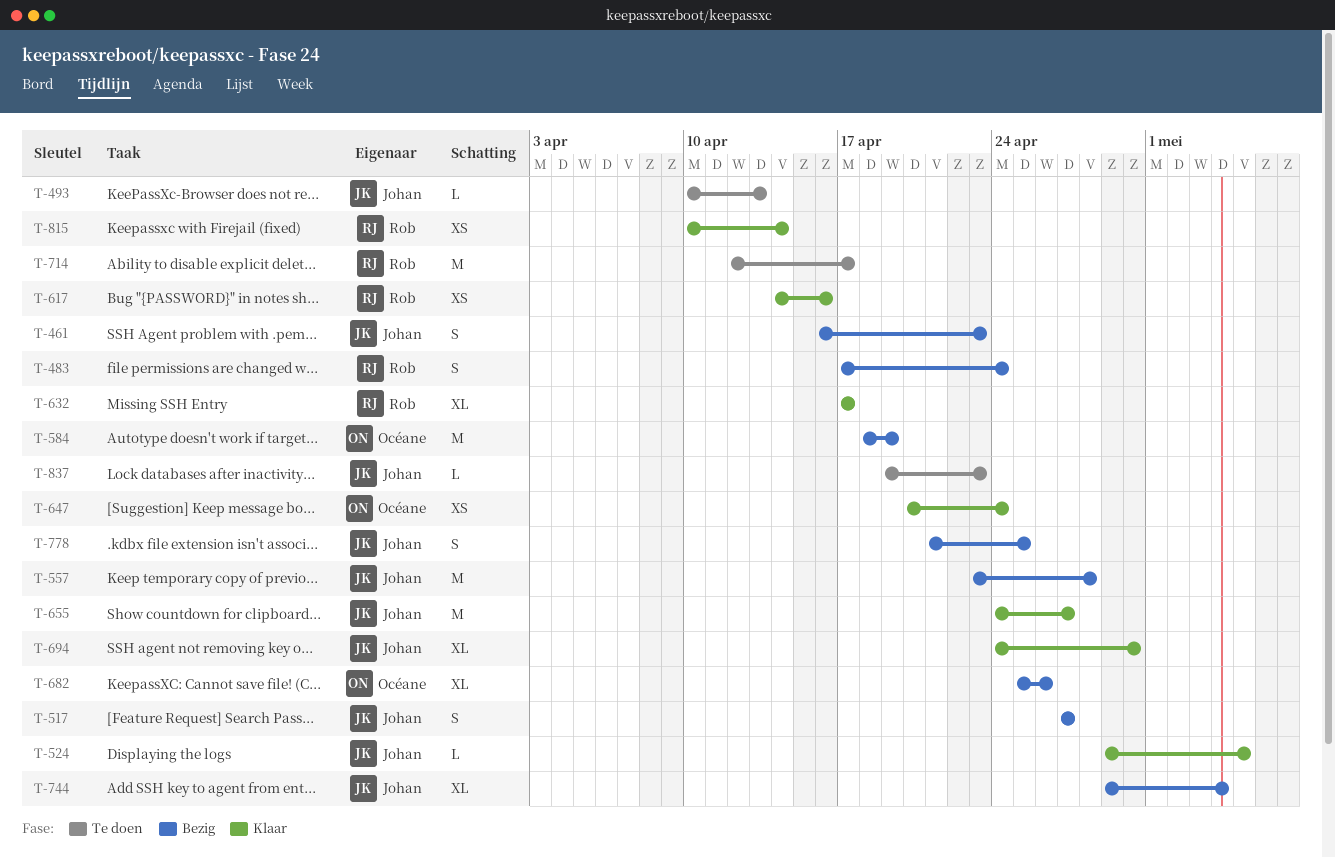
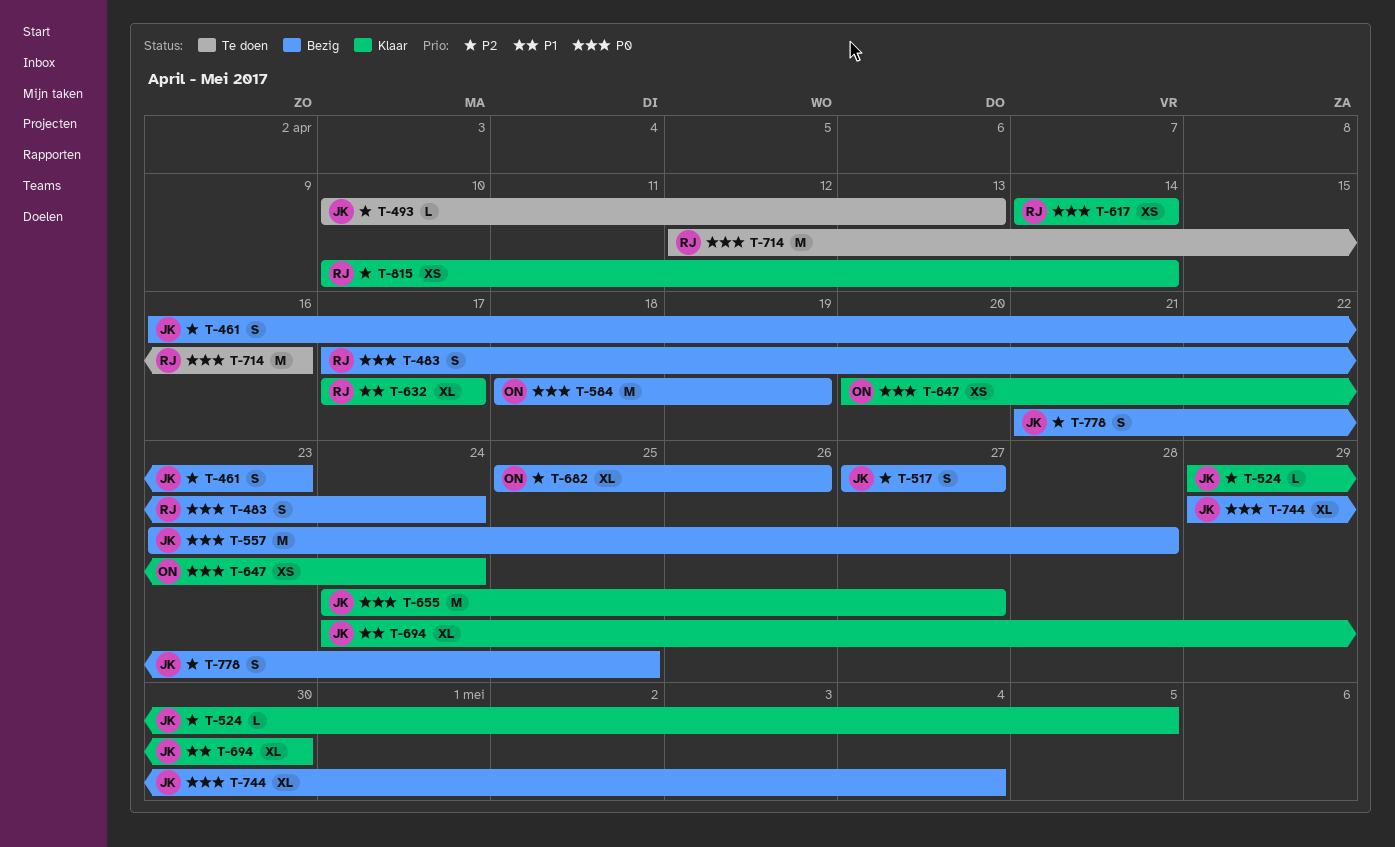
T-617, due: Apr 16 -> Apr 14
T-714, due: Apr 17 -> Apr 16
T-837: present -> none

